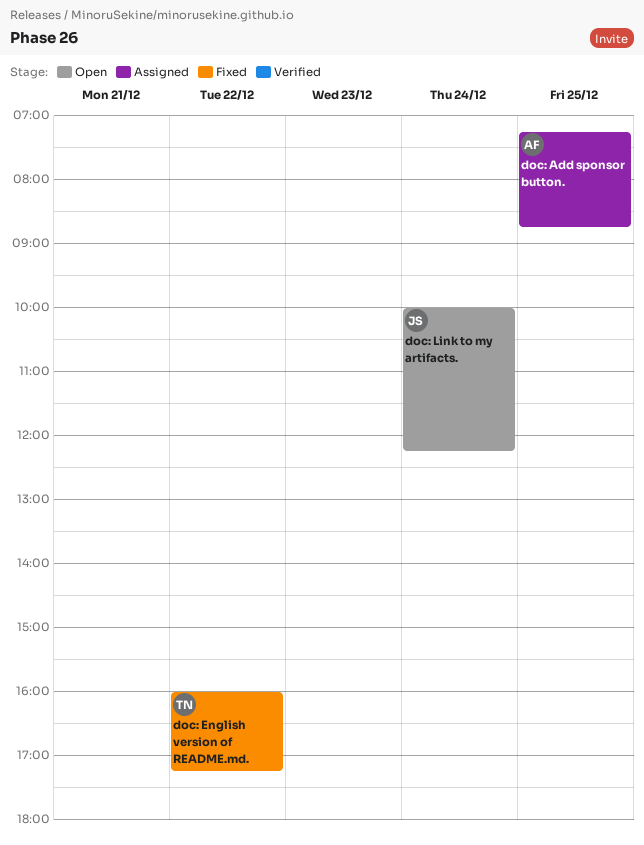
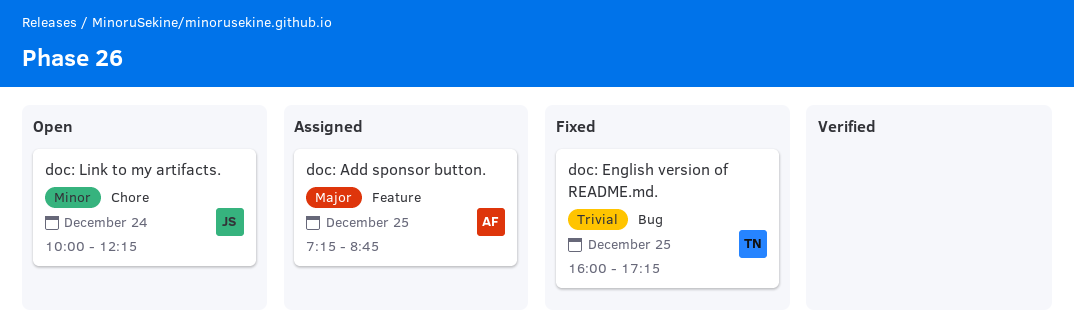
doc: English version of README.md., day: Dec 22 -> Dec 25

